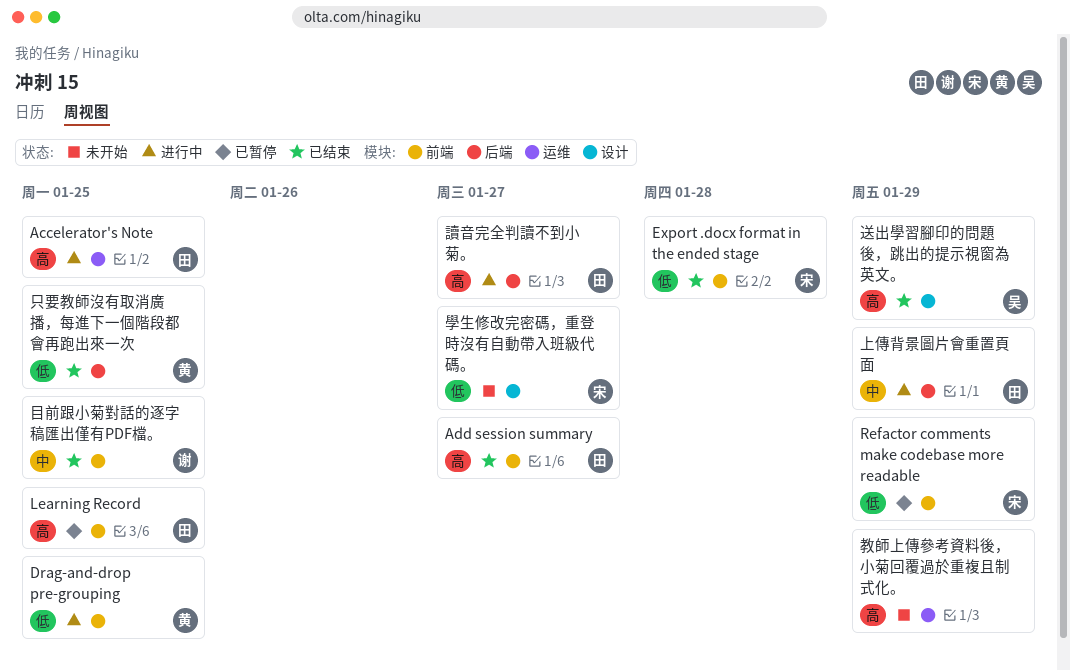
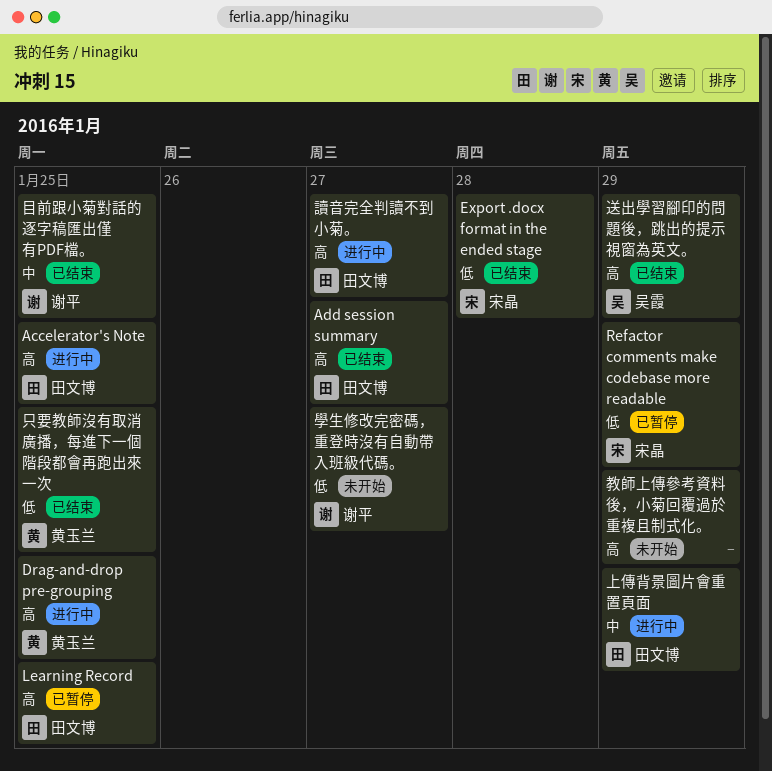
Drag-and-drop pre-grouping, priority: 低 -> 高
學生修改完密碼，重登時沒有自動帶入班級代碼。, owner: 宋晶 -> 谢平

